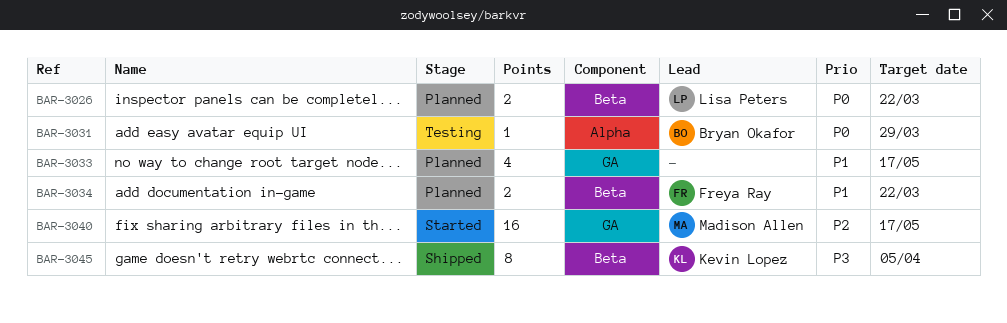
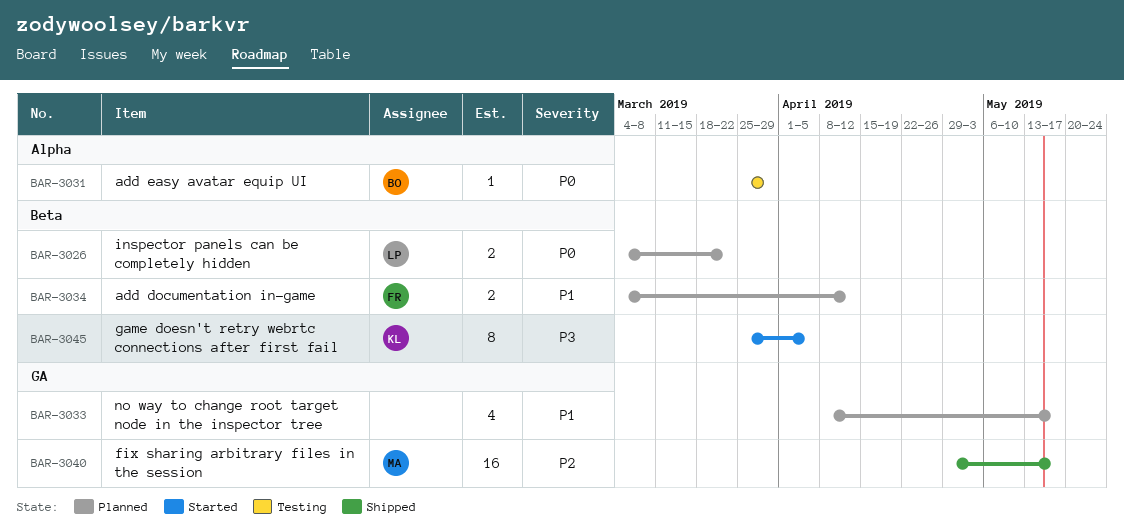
BAR-3034, due: Mar 22 -> Apr 12
BAR-3040, status: Started -> Shipped
BAR-3045, status: Shipped -> Started

